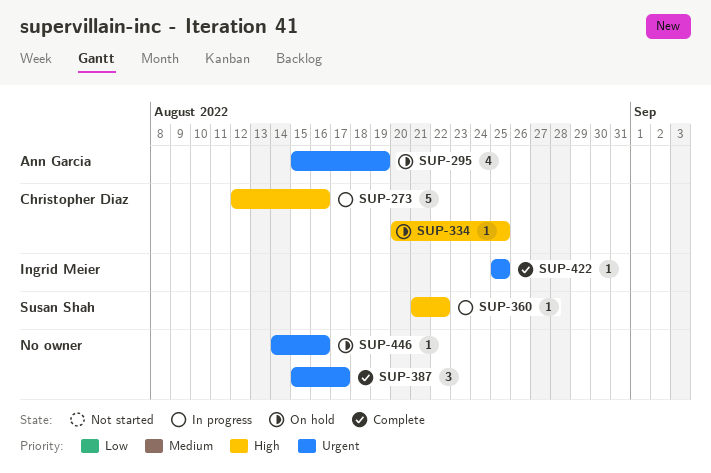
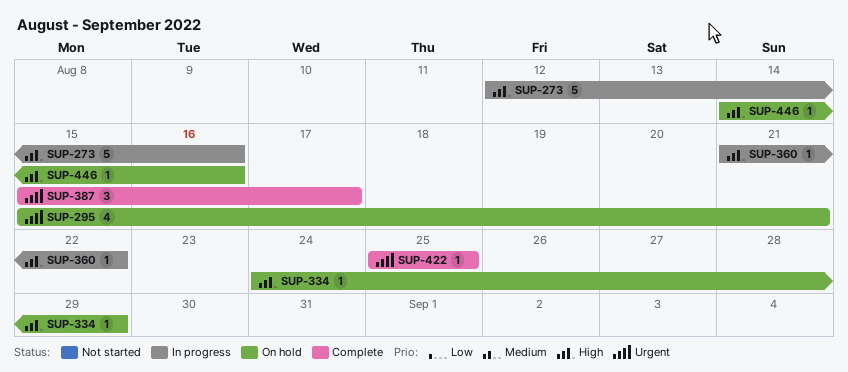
SUP-295, due: Aug 19 -> Aug 21
SUP-334, start: Aug 20 -> Aug 24
SUP-334, due: Aug 25 -> Aug 29
SUP-446, priority: Urgent -> High

